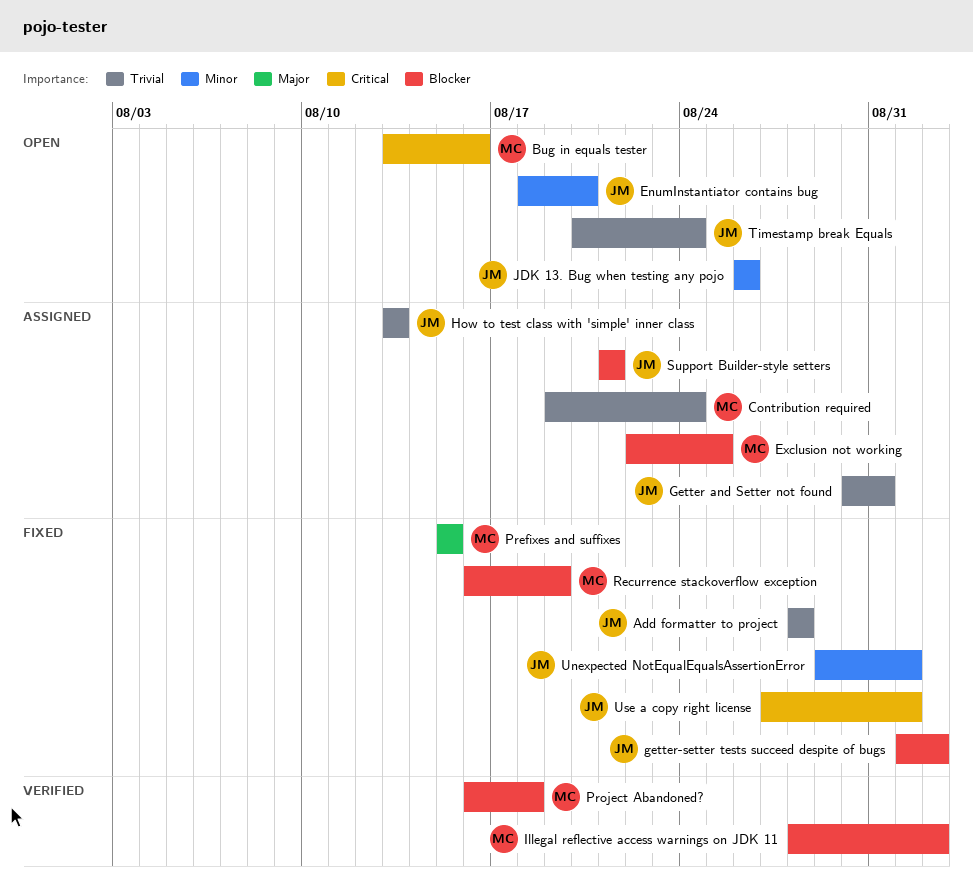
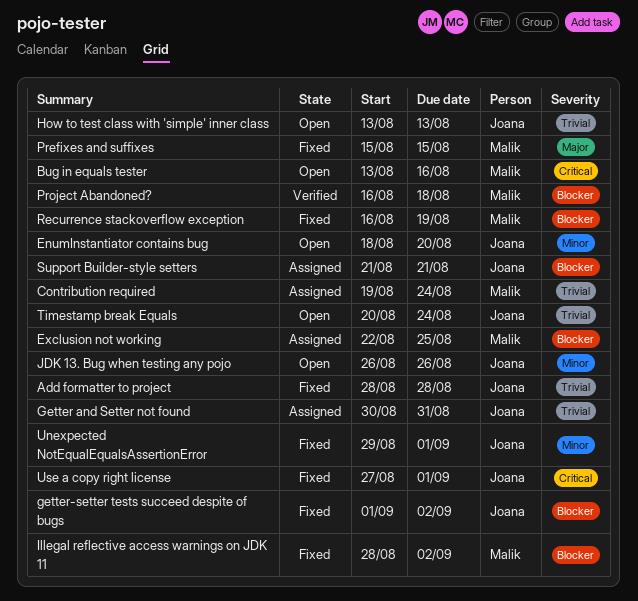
How to test class with 'simple' inner class, status: Assigned -> Open
Illegal reflective access warnings on JDK 11, status: Verified -> Fixed

